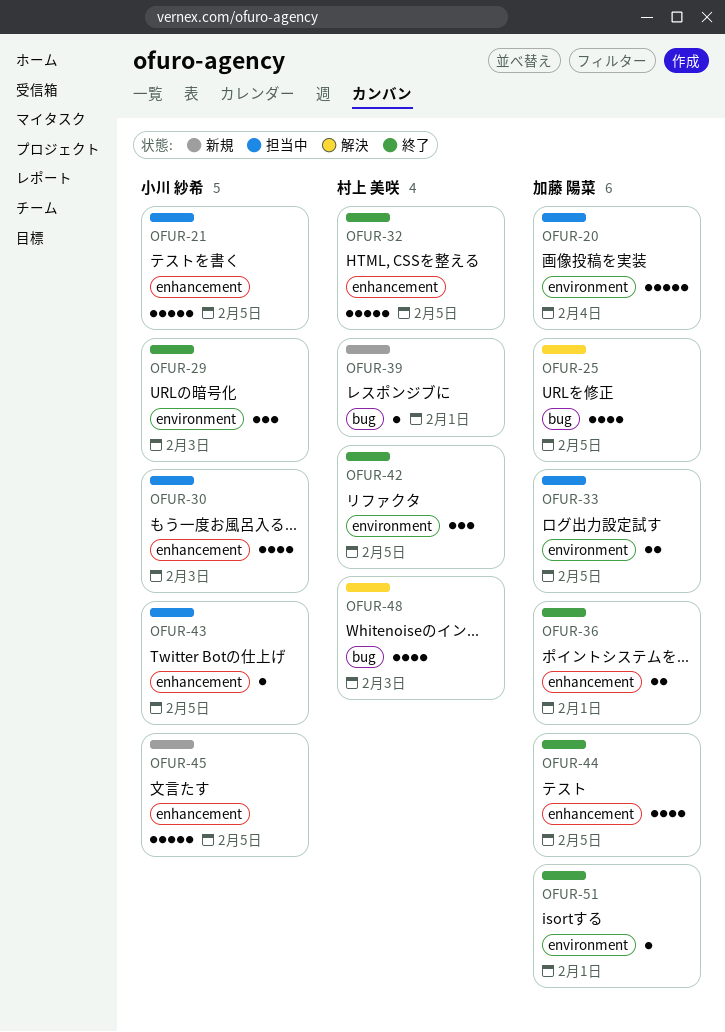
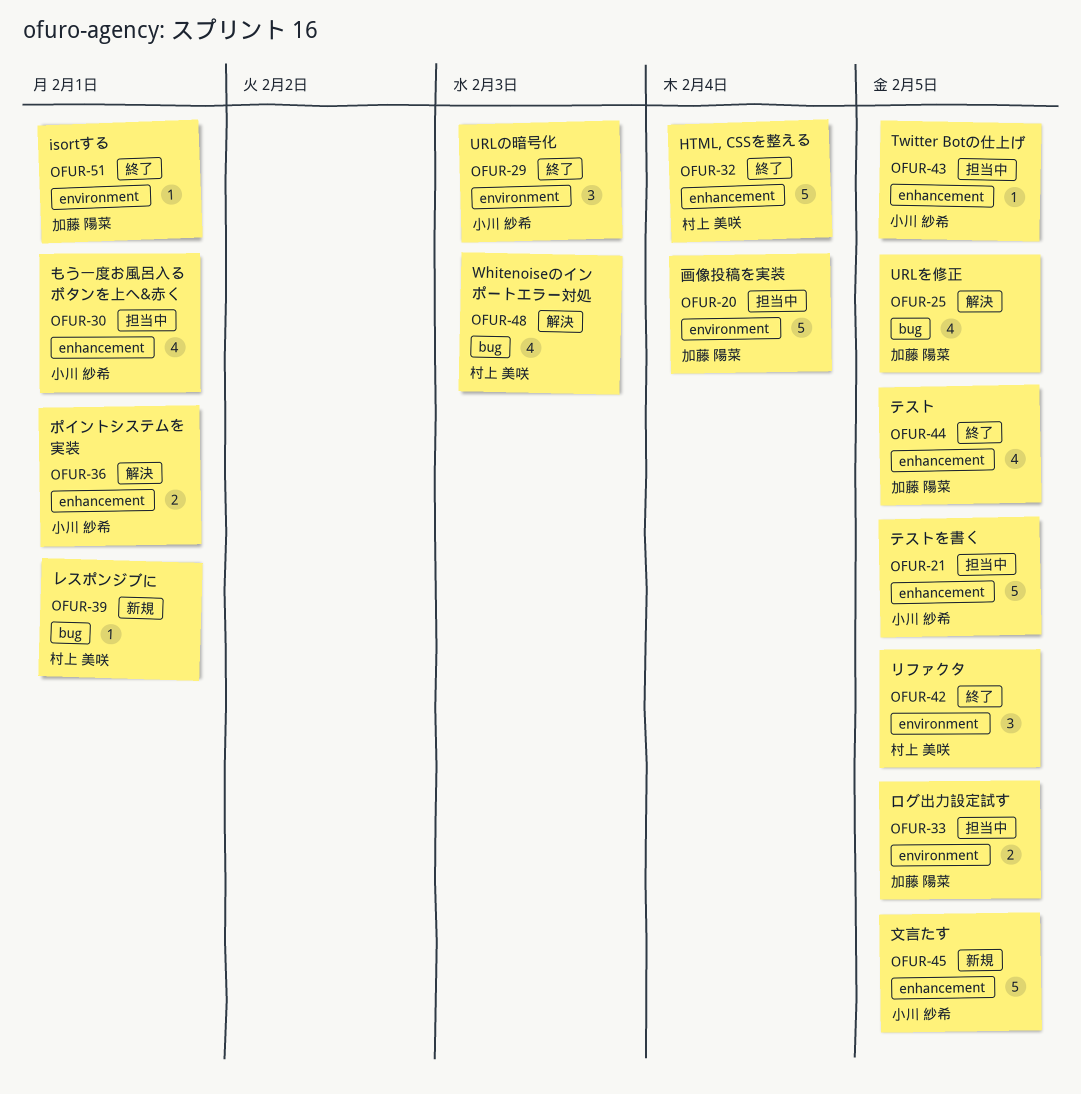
OFUR-30, due: Feb 3 -> Feb 1
OFUR-32, due: Feb 5 -> Feb 4
OFUR-36, status: 終了 -> 解決
OFUR-36, owner: 加藤 陽菜 -> 小川 紗希

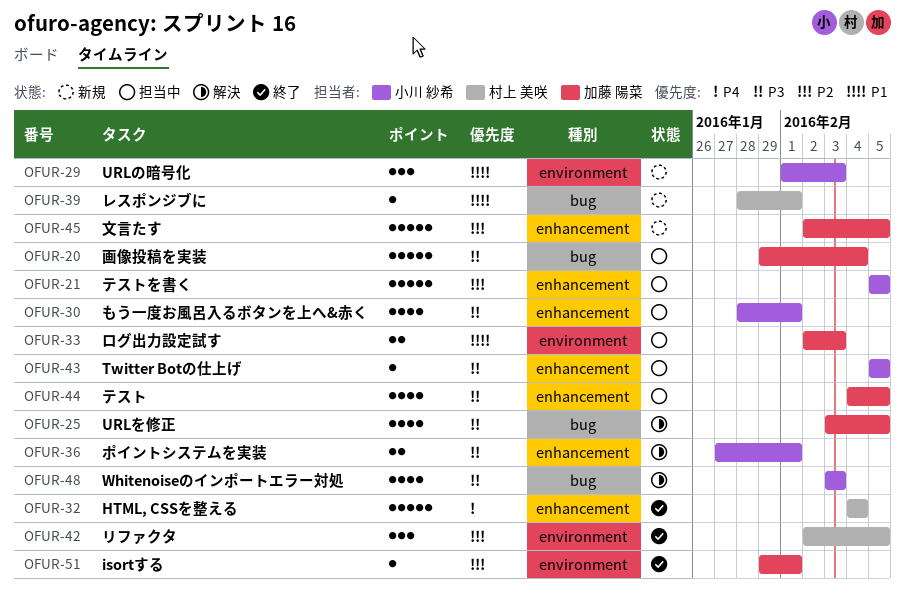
OFUR-20, label: environment -> bug
OFUR-29, status: 終了 -> 新規
OFUR-33, due: Feb 5 -> Feb 3
OFUR-44, status: 終了 -> 担当中
OFUR-45, owner: 小川 紗希 -> 加藤 陽菜
OFUR-48, owner: 村上 美咲 -> 小川 紗希

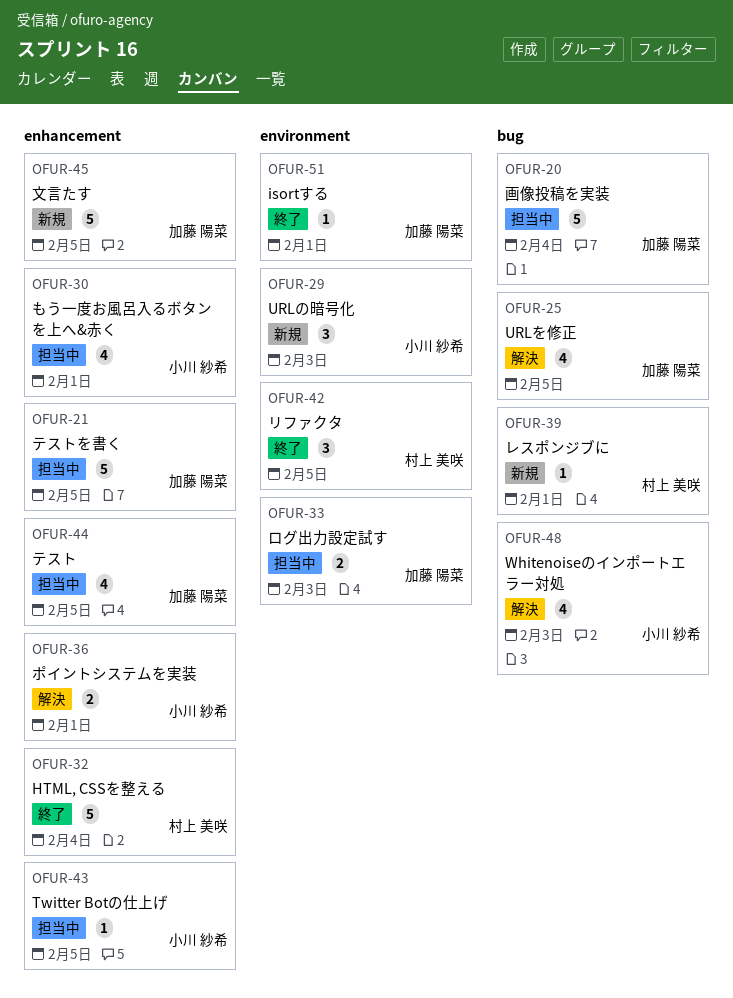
OFUR-21, owner: 小川 紗希 -> 加藤 陽菜

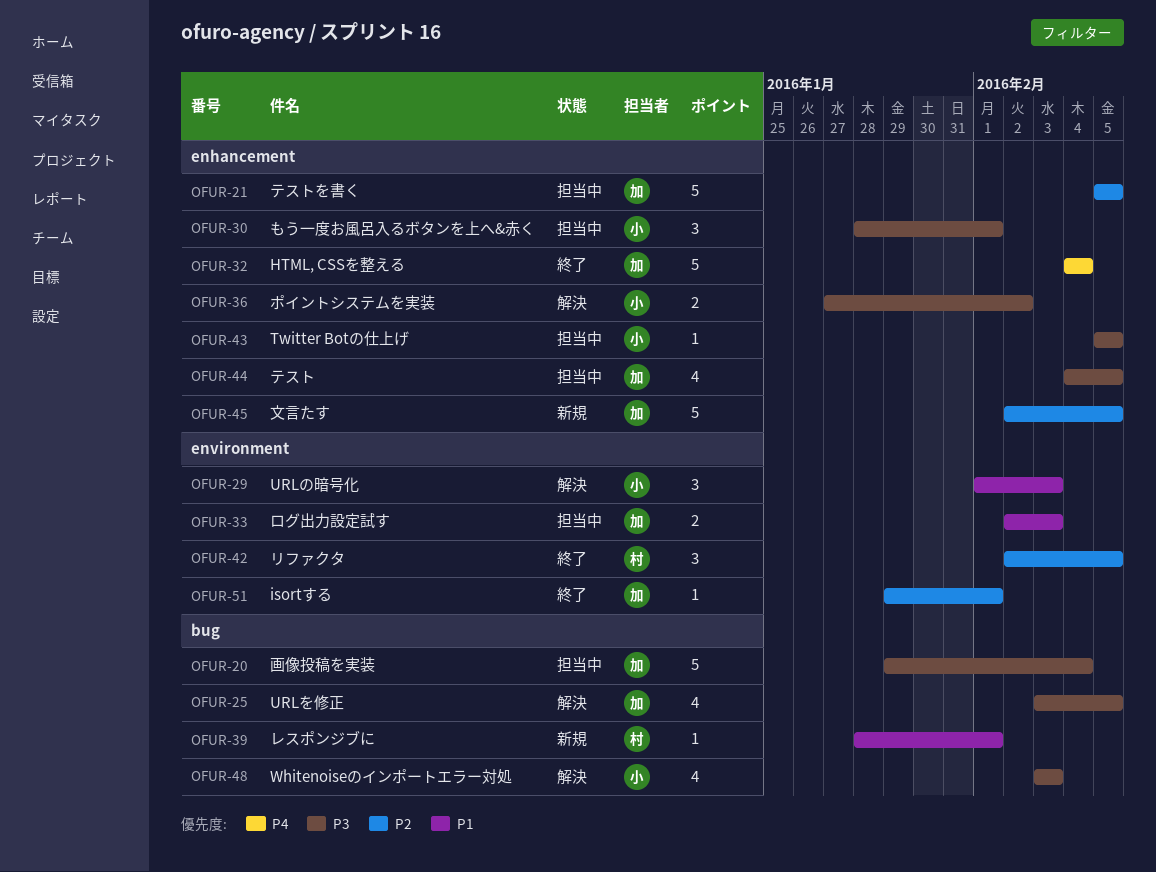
OFUR-29, status: 新規 -> 解決
OFUR-30, estimate: 4 -> 3
OFUR-32, owner: 村上 美咲 -> 加藤 陽菜
OFUR-36, due: Feb 1 -> Feb 2

